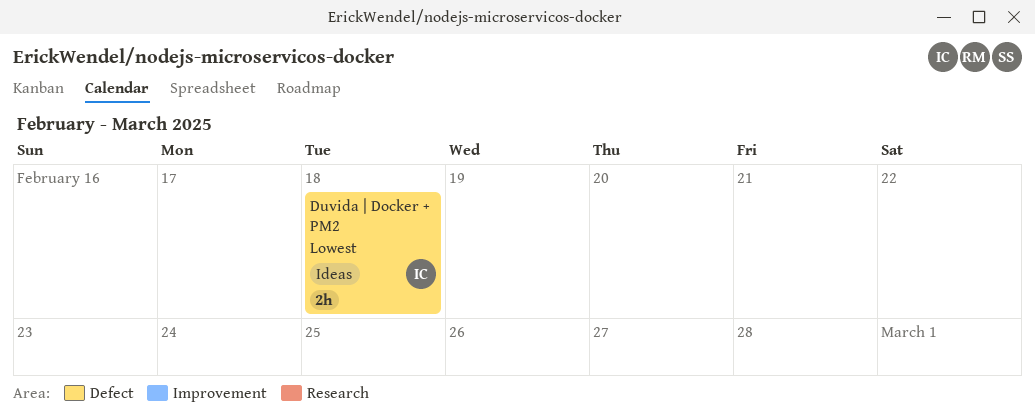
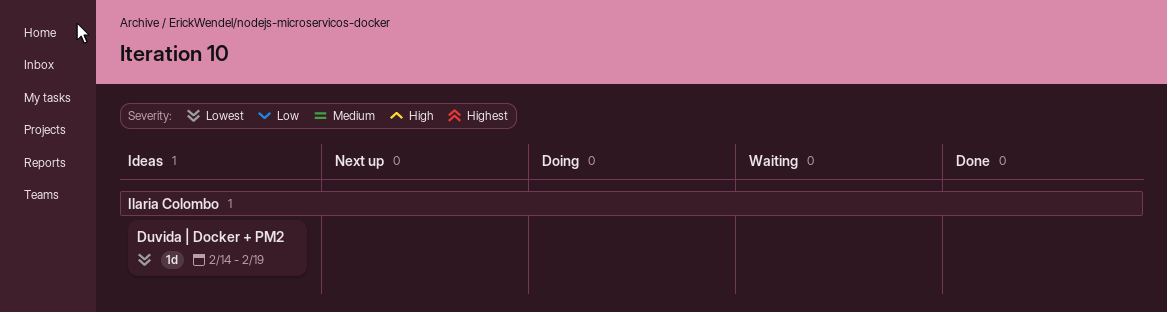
Duvida | Docker + PM2, estimate: 2h -> 1d
Duvida | Docker + PM2, due: Feb 18 -> Feb 19

